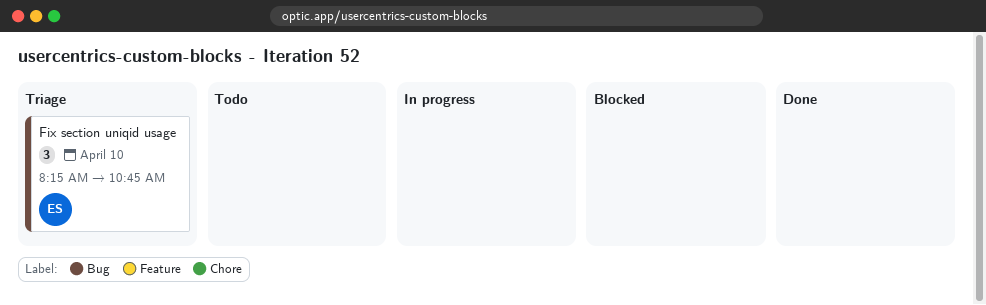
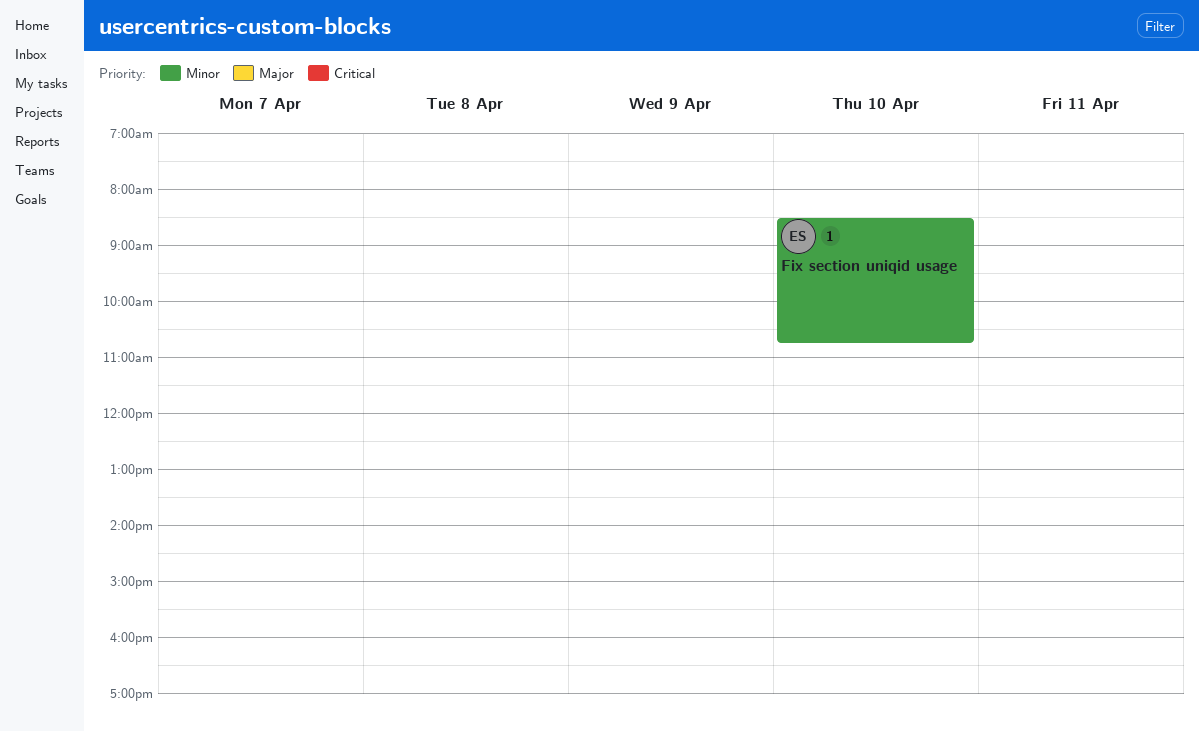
Fix section uniqid usage, estimate: 3 -> 1
Fix section uniqid usage, begins: 08:15 -> 08:30

